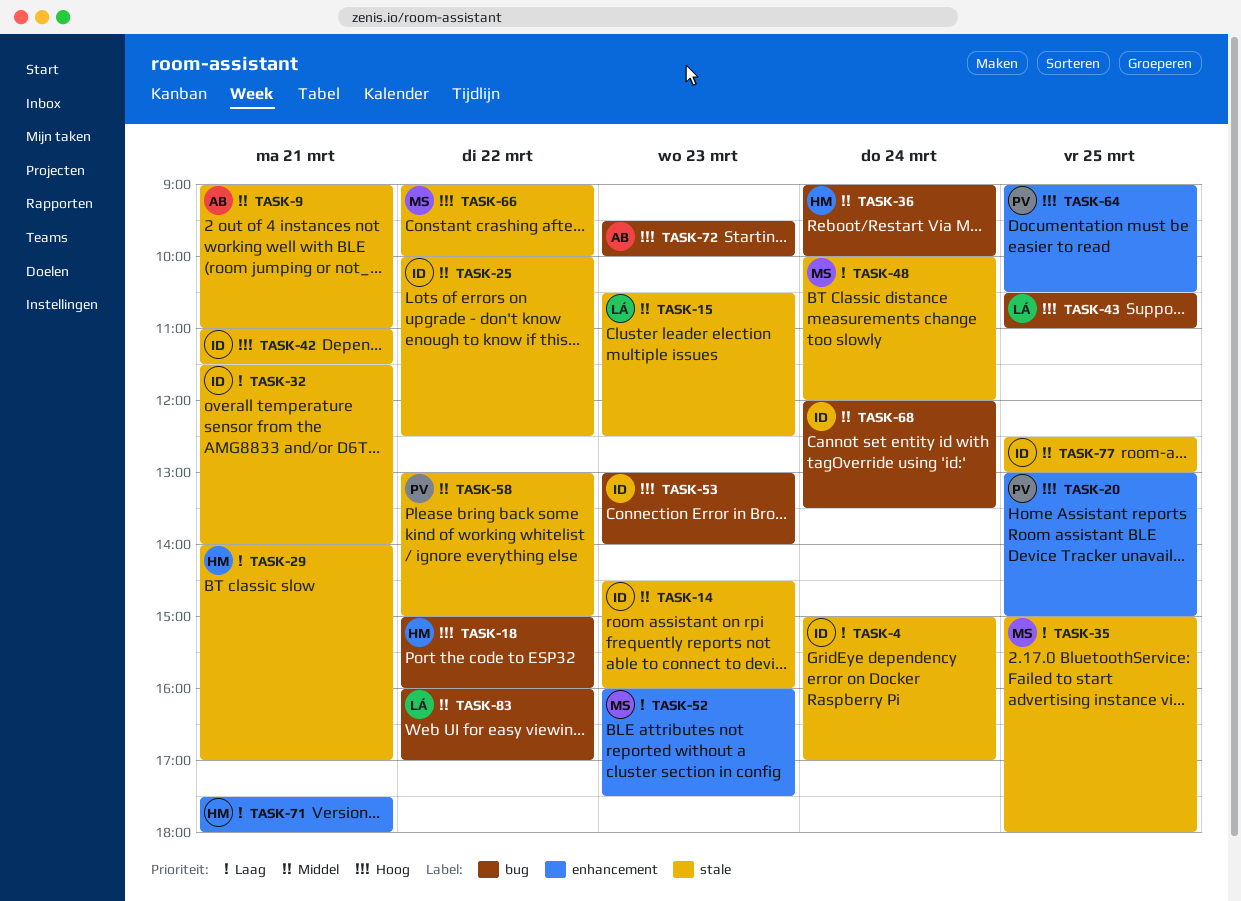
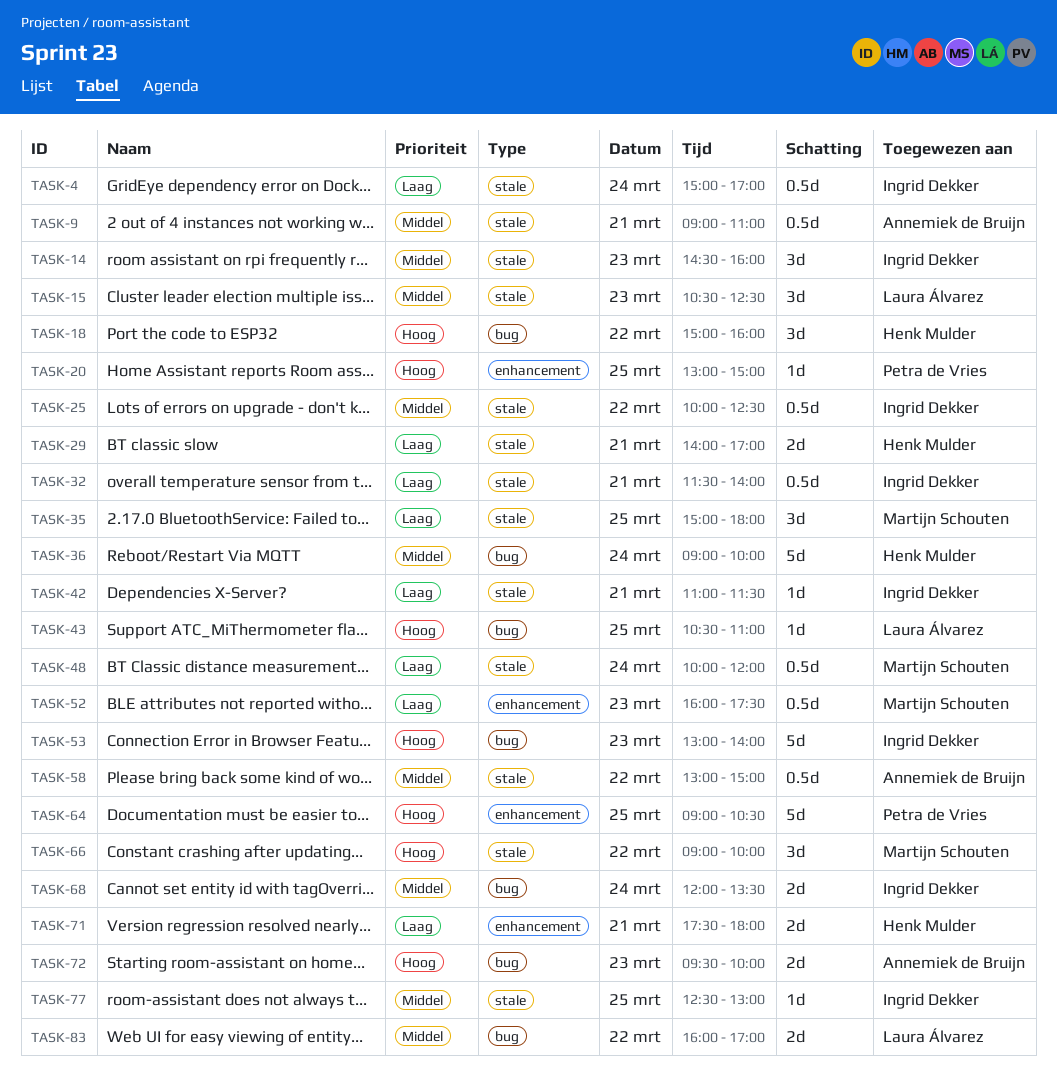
TASK-42, priority: Hoog -> Laag
TASK-58, owner: Petra de Vries -> Annemiek de Bruijn

